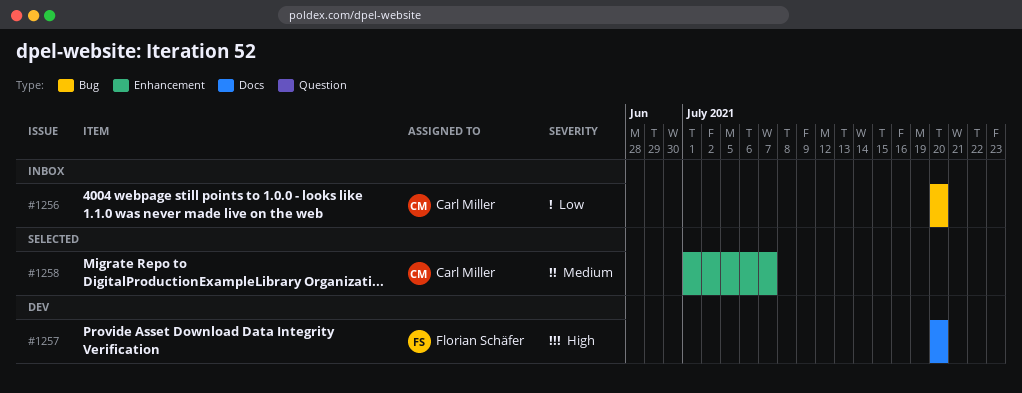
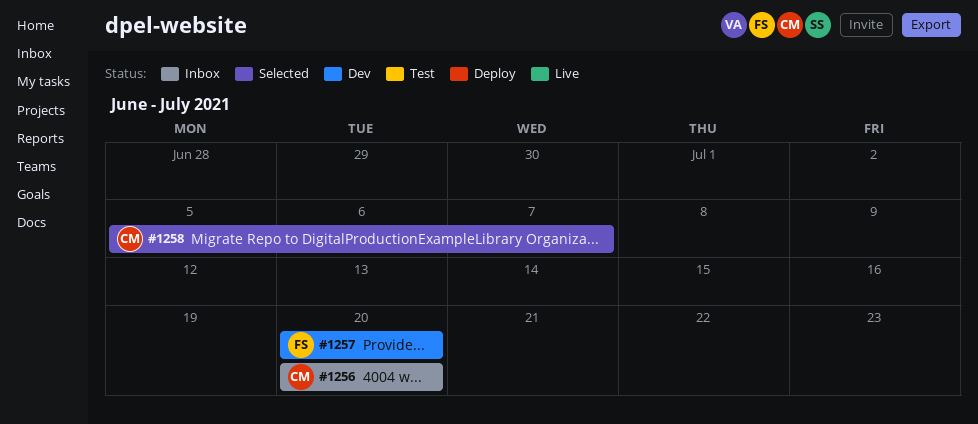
#1258, start: Jul 1 -> Jul 5

